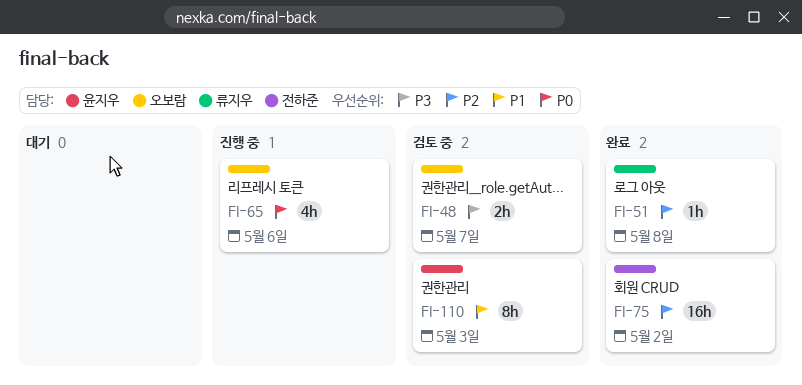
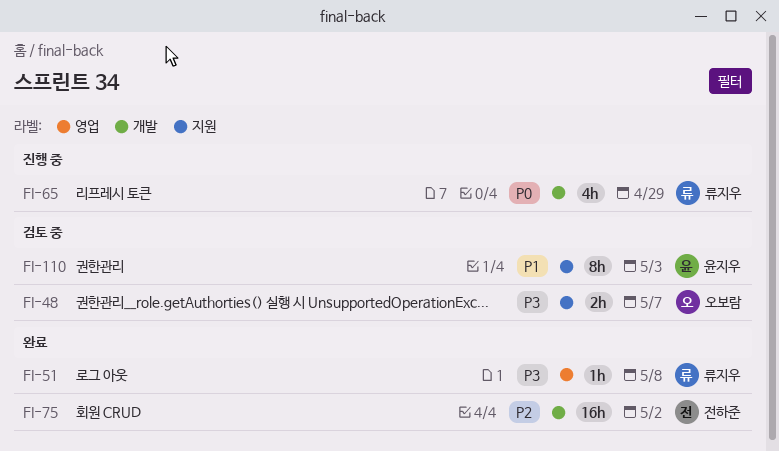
FI-51, priority: P2 -> P3
FI-65, owner: 오보람 -> 류지우
FI-65, due: May 6 -> Apr 29

